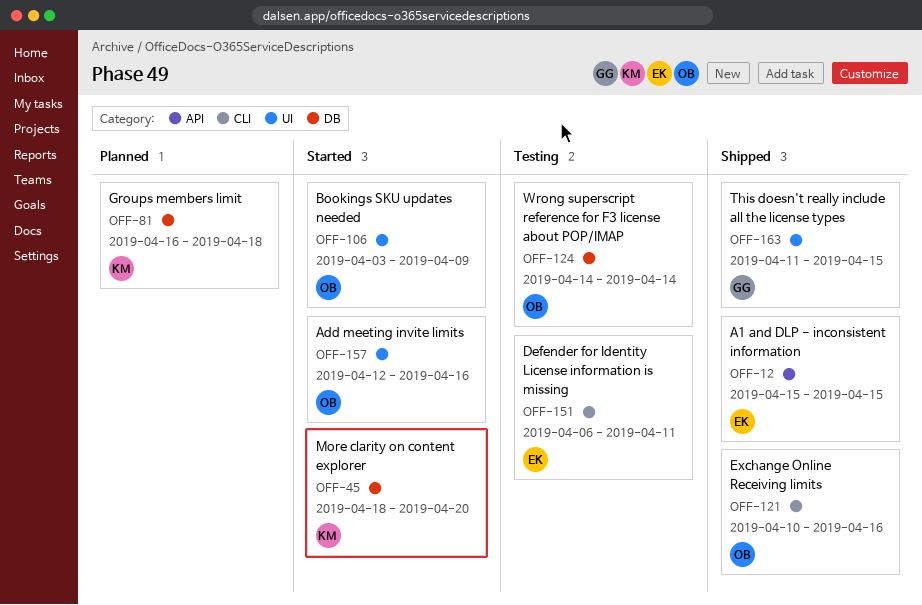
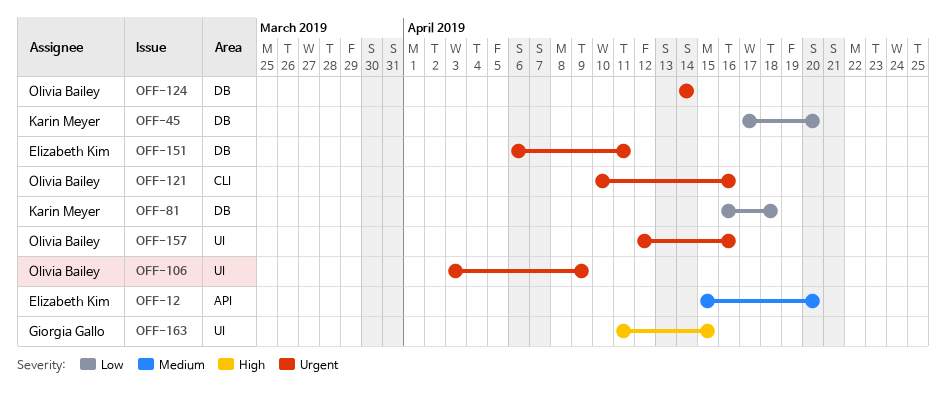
OFF-12, due: Apr 15 -> Apr 20
OFF-45, start: Apr 18 -> Apr 17
OFF-151, label: CLI -> DB

